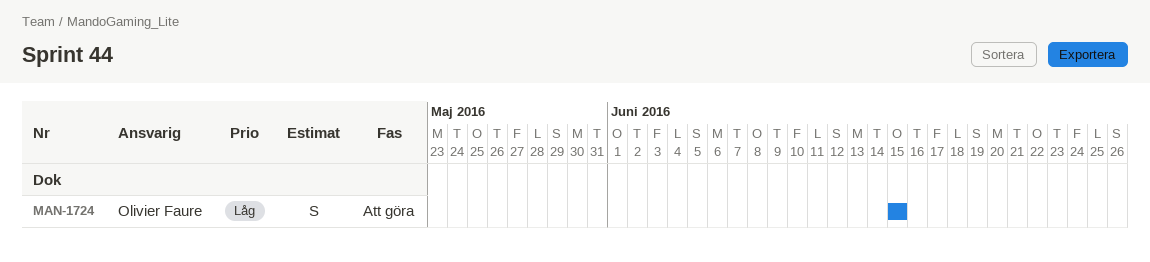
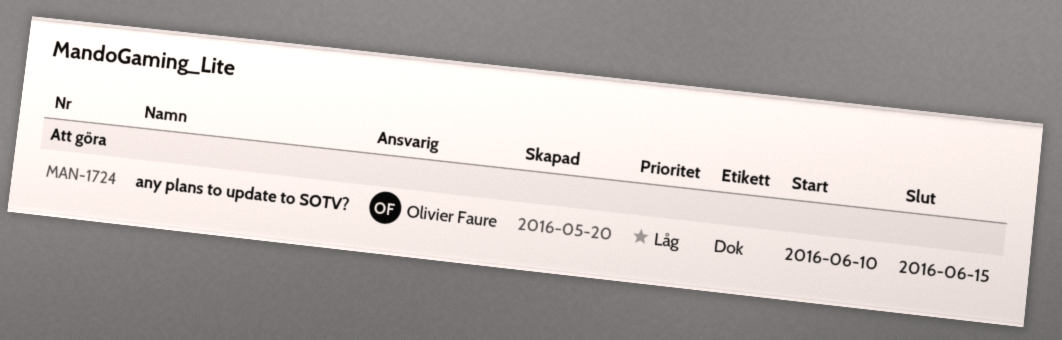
MAN-1724, start: Jun 15 -> Jun 10

